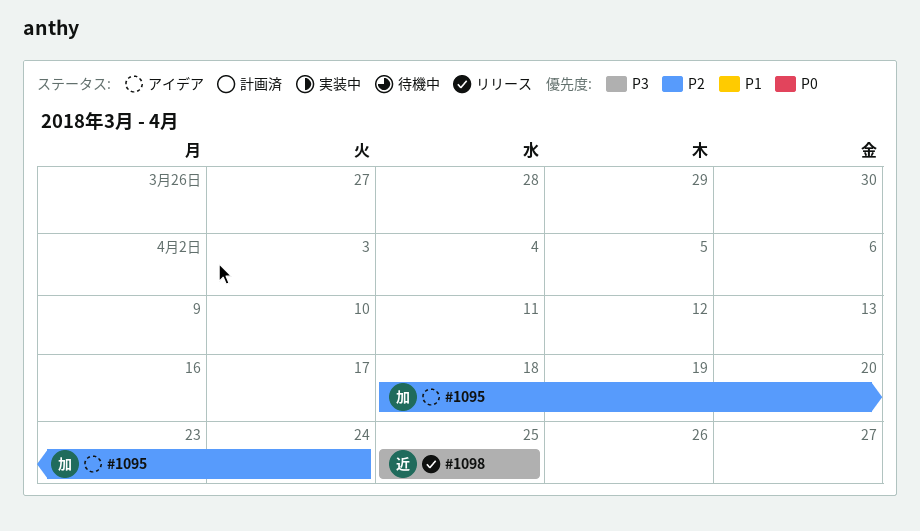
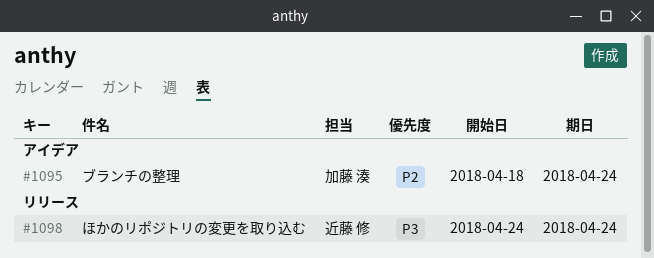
#1098, start: Apr 25 -> Apr 24
#1098, due: Apr 25 -> Apr 24

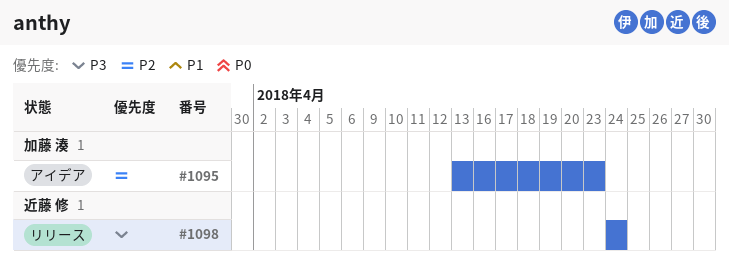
#1095, start: Apr 18 -> Apr 13
#1095, due: Apr 24 -> Apr 23

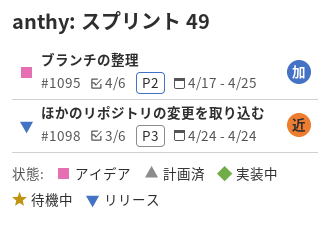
#1095, start: Apr 13 -> Apr 17
#1095, due: Apr 23 -> Apr 25

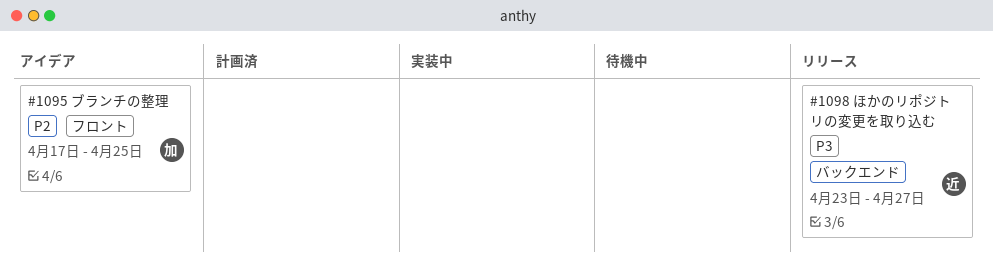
#1098, start: Apr 24 -> Apr 23
#1098, due: Apr 24 -> Apr 27

